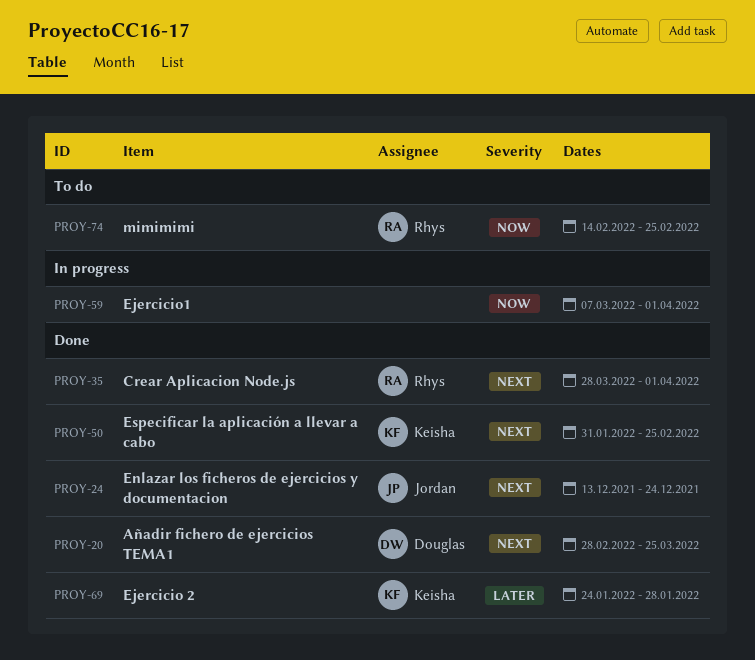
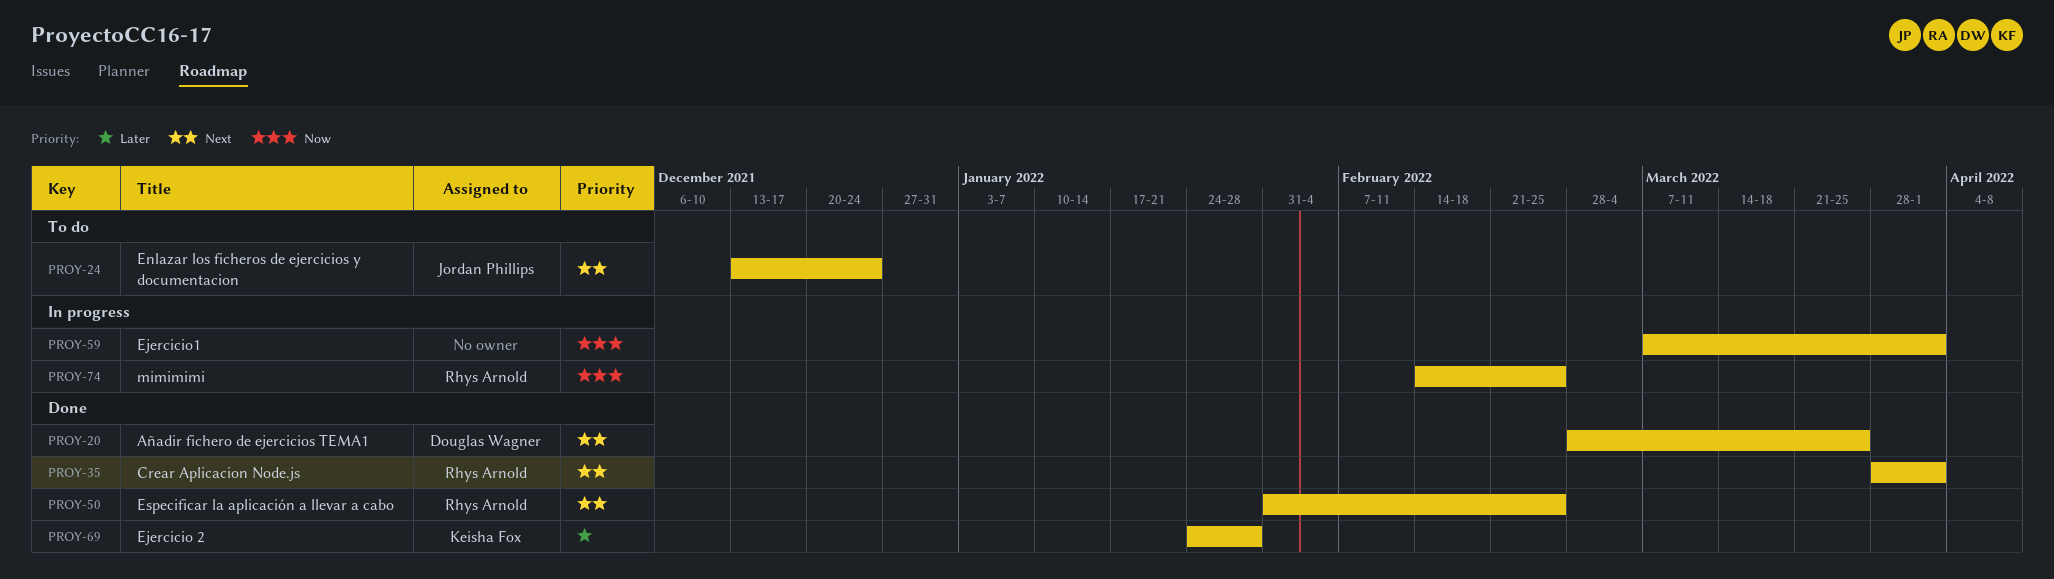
PROY-24, status: Done -> To do
PROY-50, owner: Keisha Fox -> Rhys Arnold
PROY-74, status: To do -> In progress

